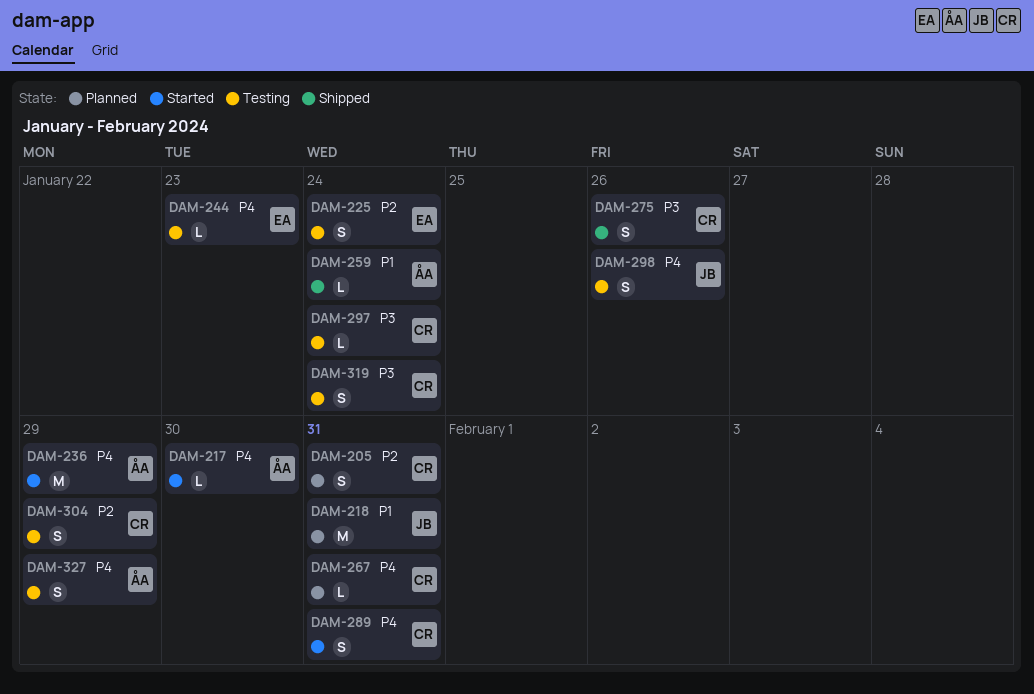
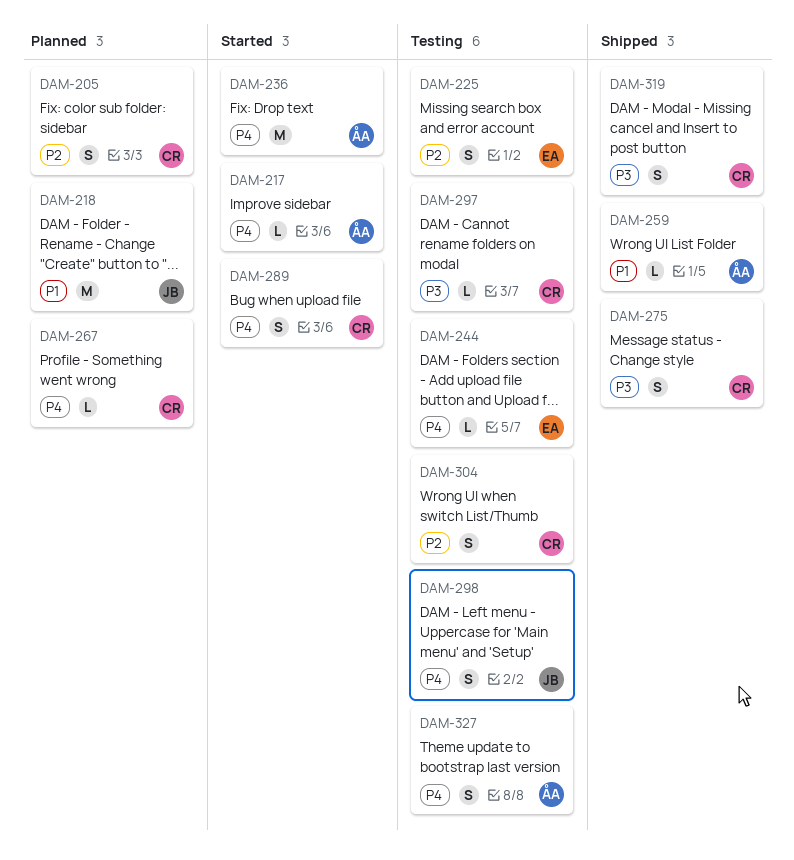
DAM-319, status: Testing -> Shipped

